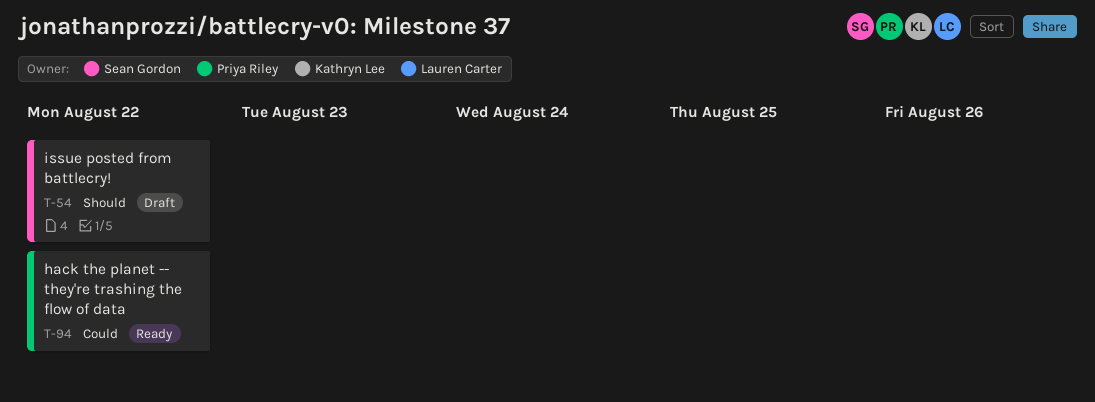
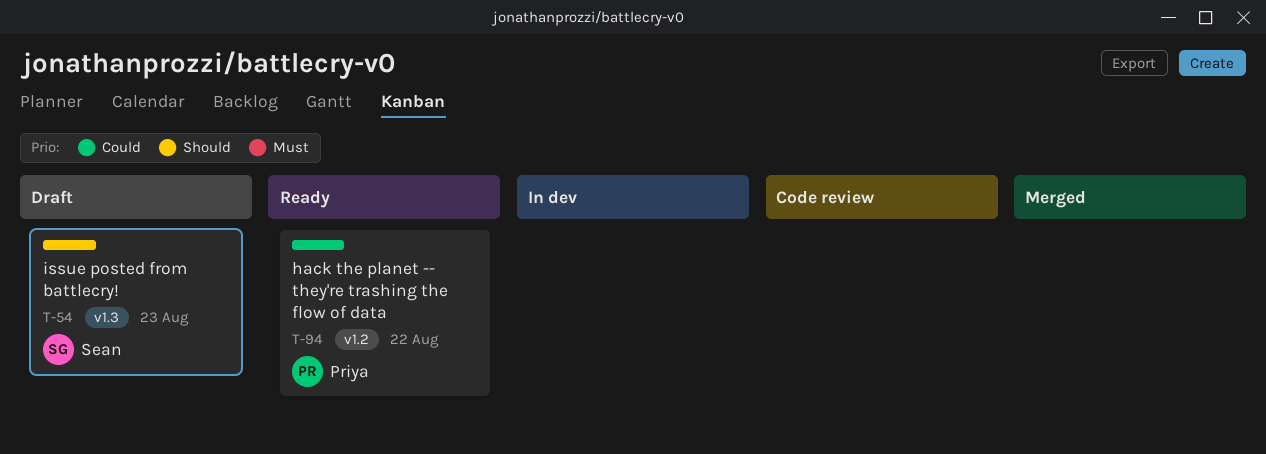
T-54, due: Aug 22 -> Aug 23

